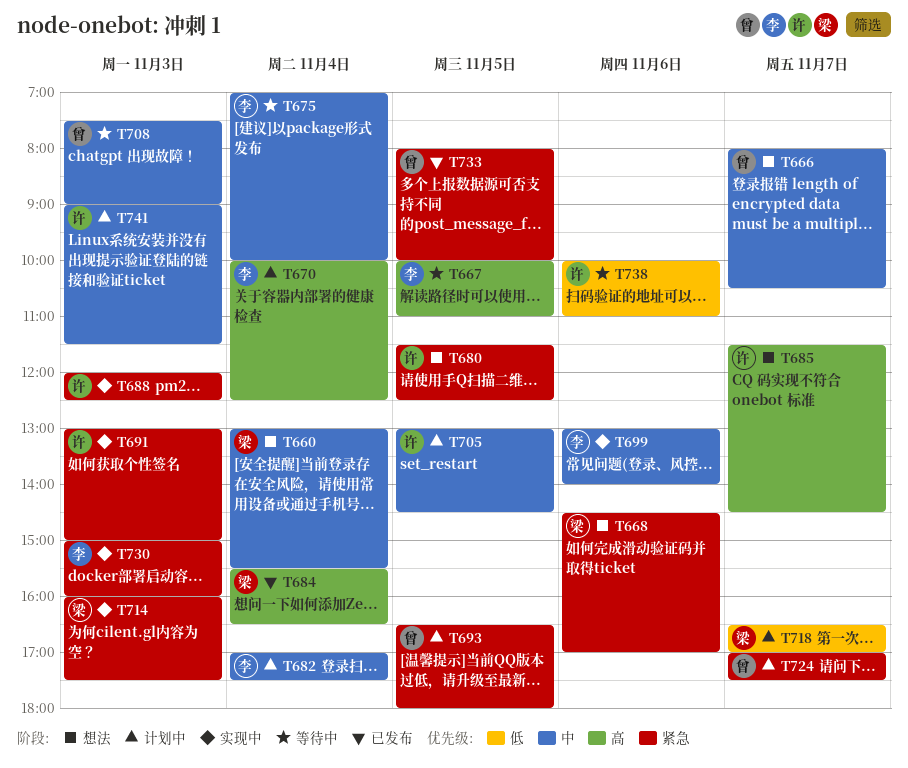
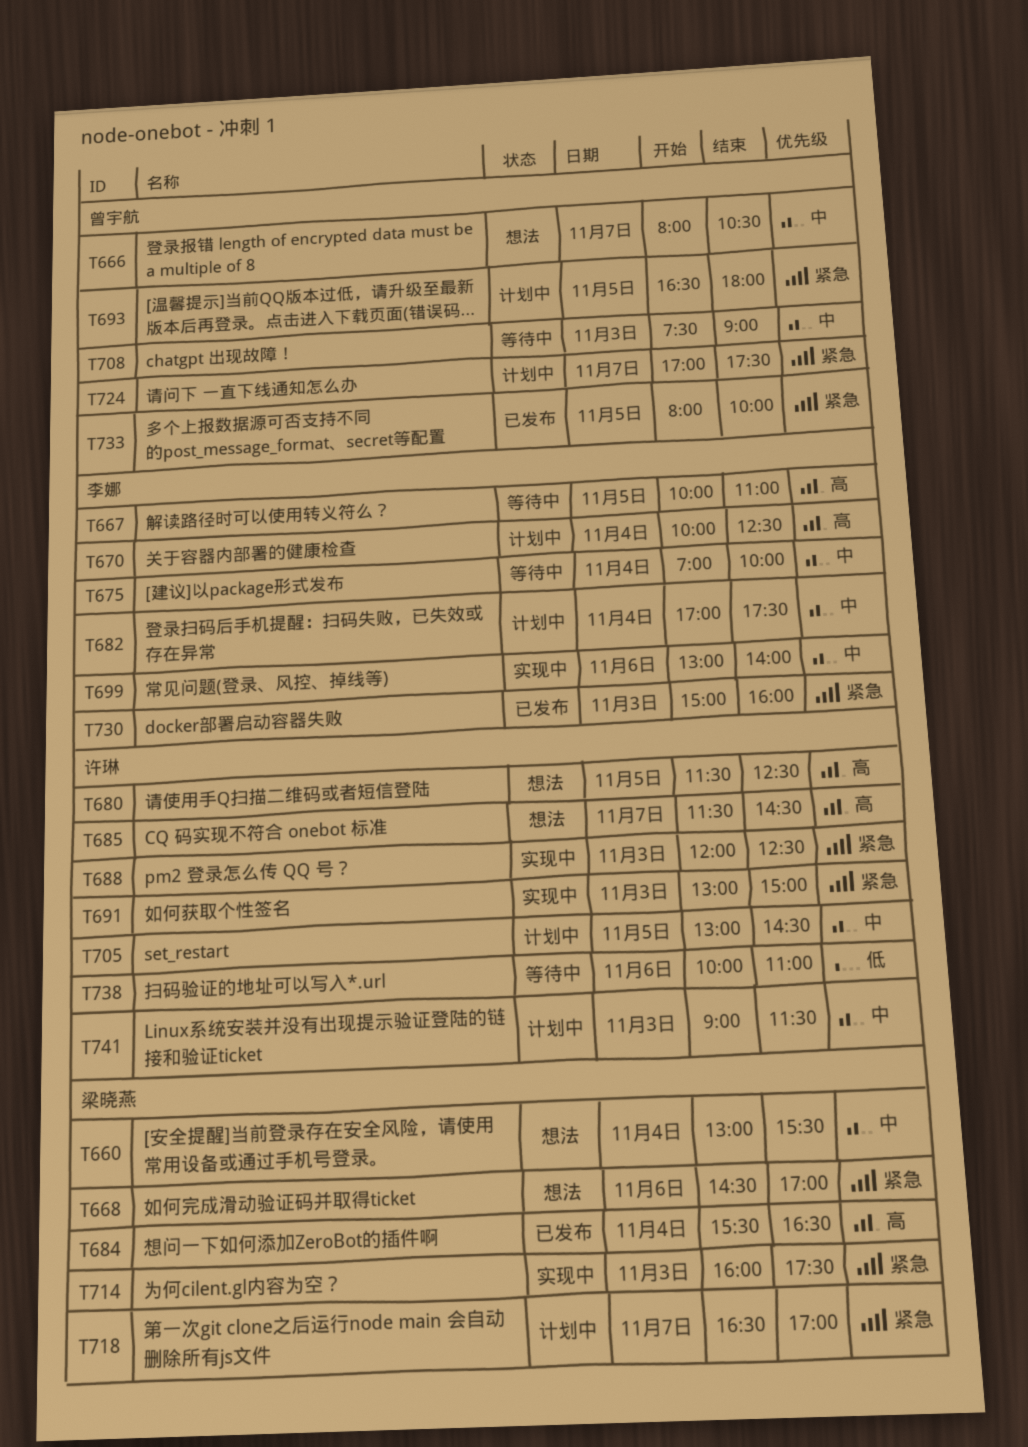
T680, priority: 紧急 -> 高
T718, priority: 低 -> 紧急
T730, status: 实现中 -> 已发布

